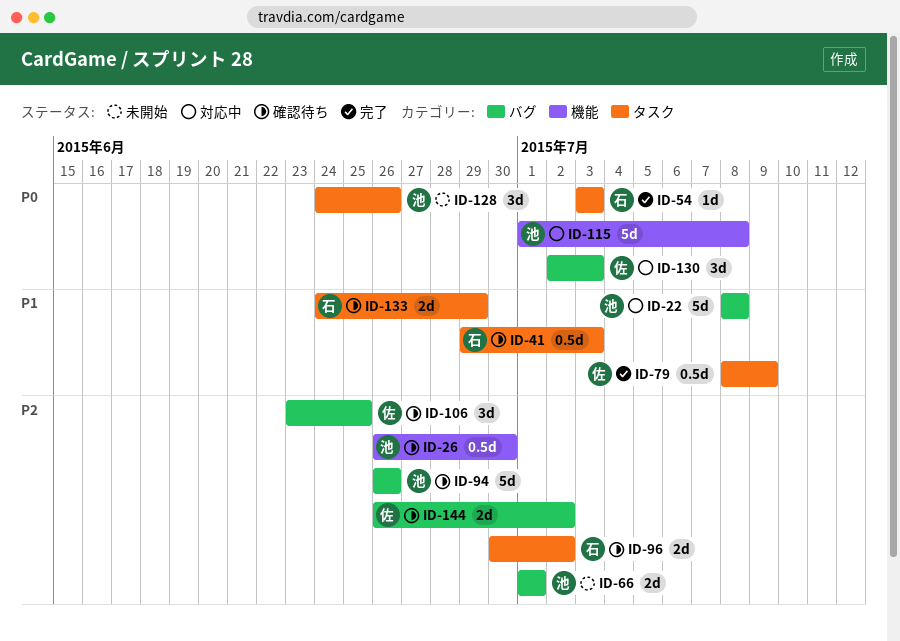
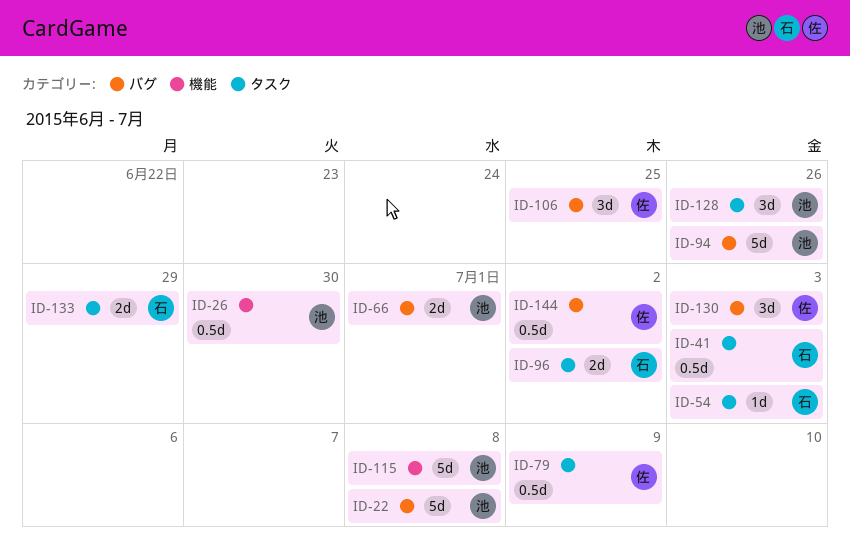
ID-144, estimate: 2d -> 0.5d

